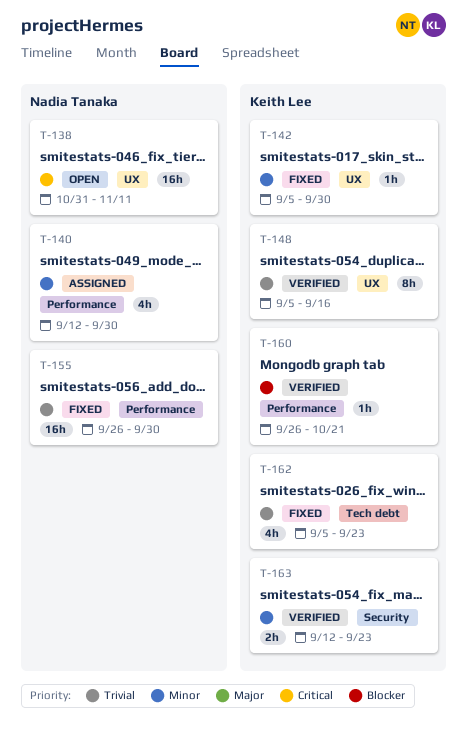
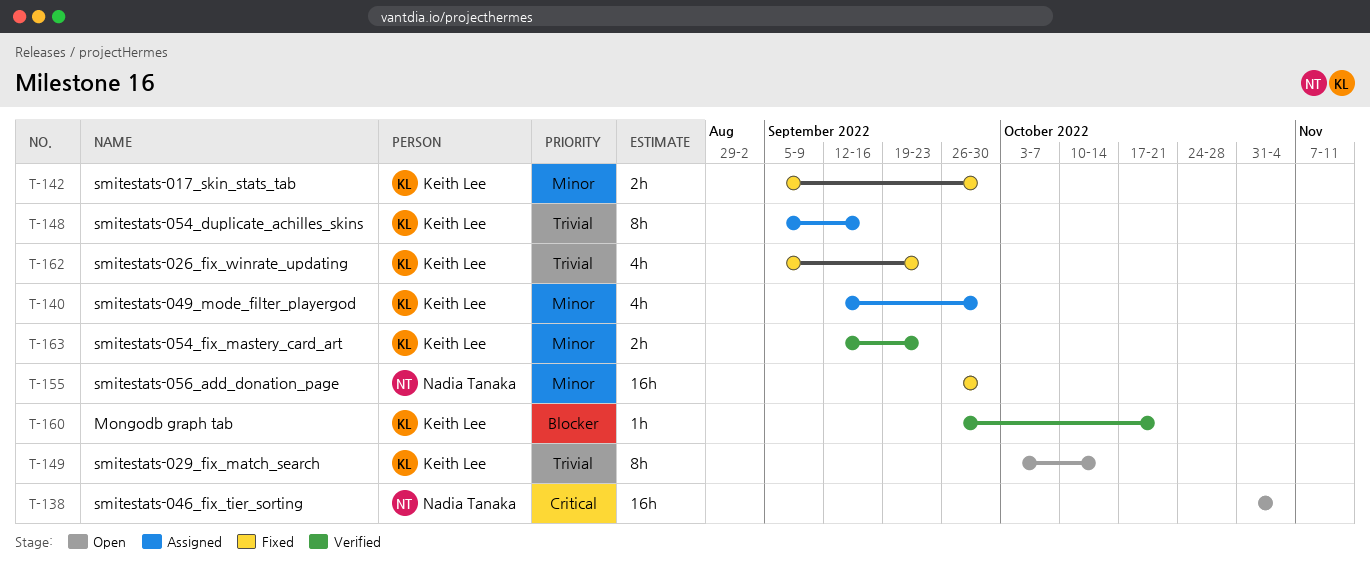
T-138, due: Nov 11 -> Nov 4
T-140, owner: Nadia Tanaka -> Keith Lee
T-142, estimate: 1h -> 2h
T-148, status: Verified -> Assigned
T-149: none -> present
T-155, priority: Trivial -> Minor

